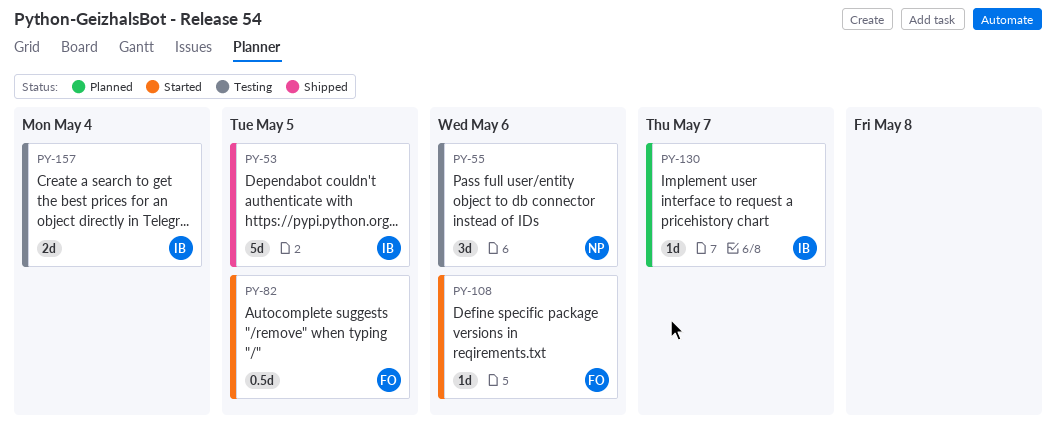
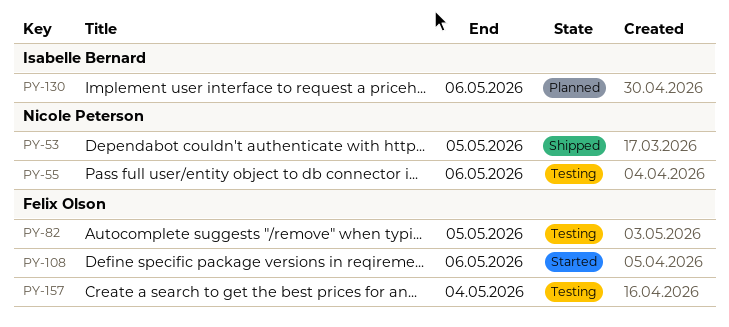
PY-53, owner: Isabelle Bernard -> Nicole Peterson
PY-82, status: Started -> Testing
PY-130, due: May 7 -> May 6
PY-157, owner: Isabelle Bernard -> Felix Olson

